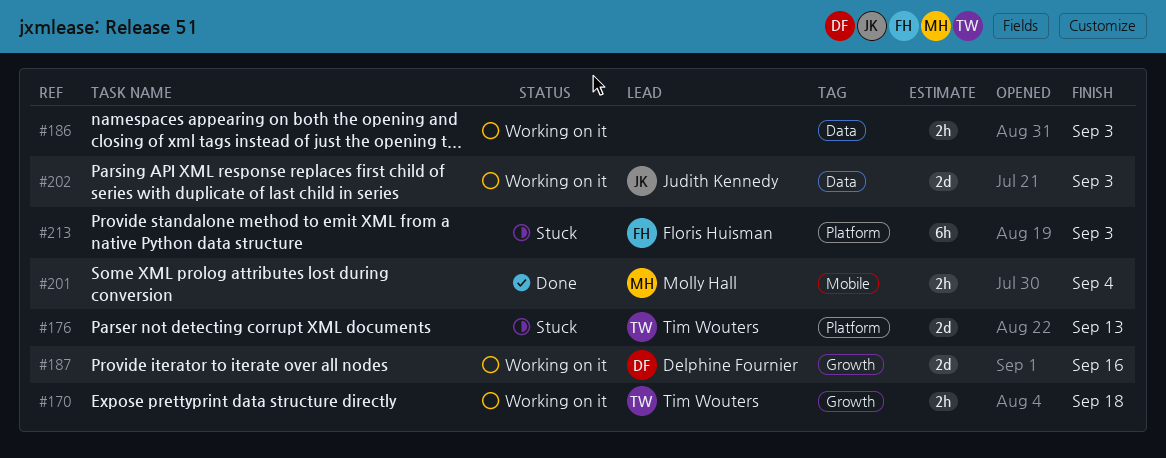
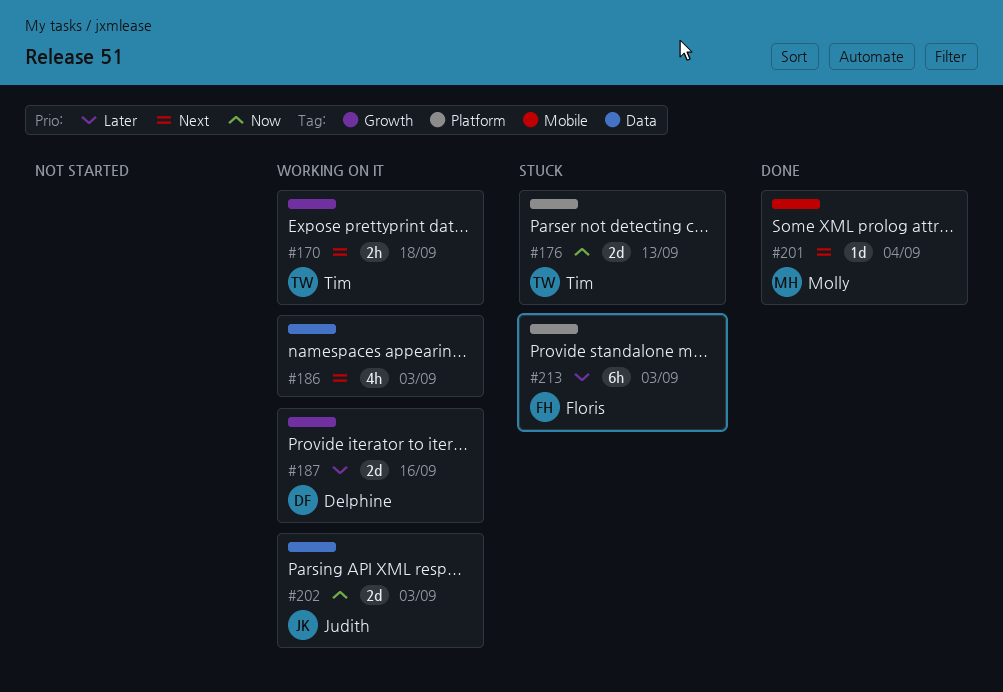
#186, estimate: 2h -> 4h
#201, estimate: 2h -> 1d

